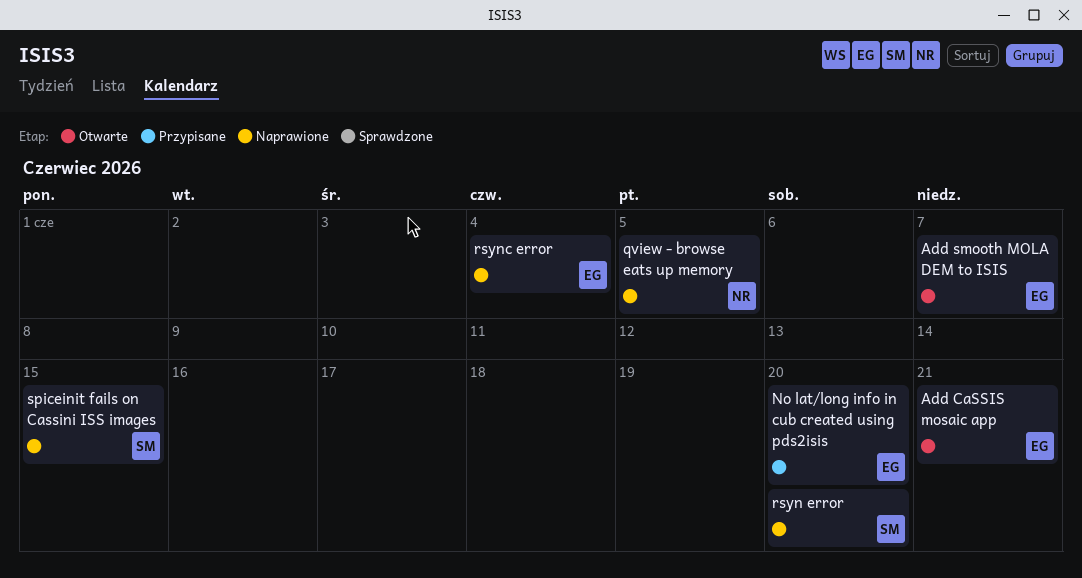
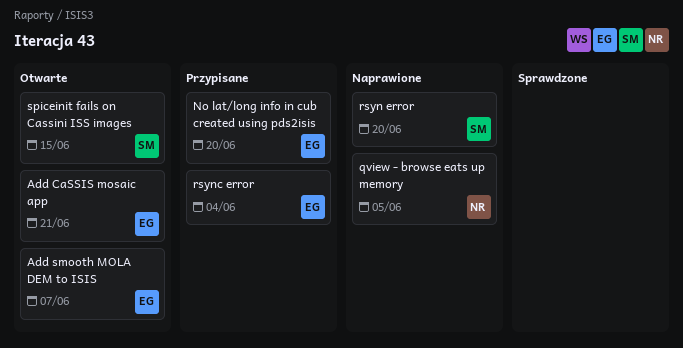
rsync error, status: Naprawione -> Przypisane
spiceinit fails on Cassini ISS images, status: Naprawione -> Otwarte

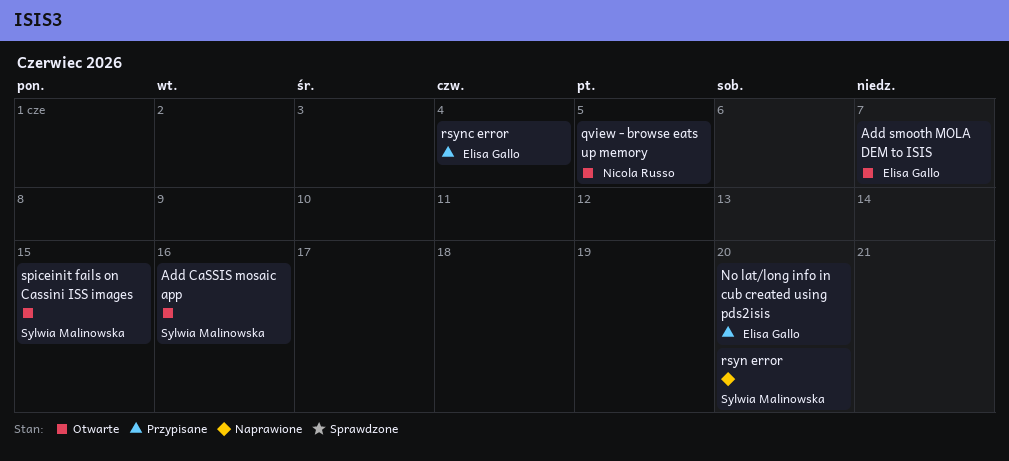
Add CaSSIS mosaic app, owner: Elisa Gallo -> Sylwia Malinowska
Add CaSSIS mosaic app, due: Jun 21 -> Jun 16
qview - browse eats up memory, status: Naprawione -> Otwarte

